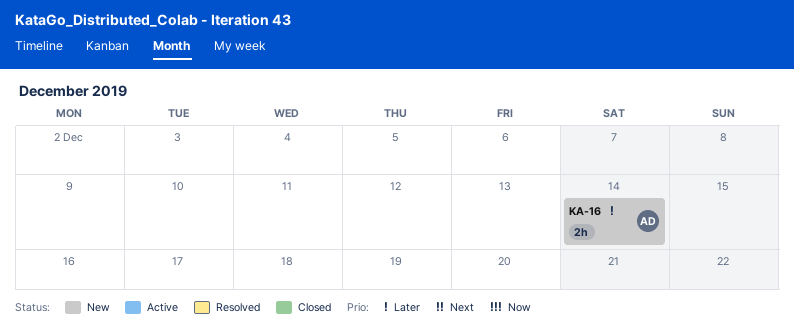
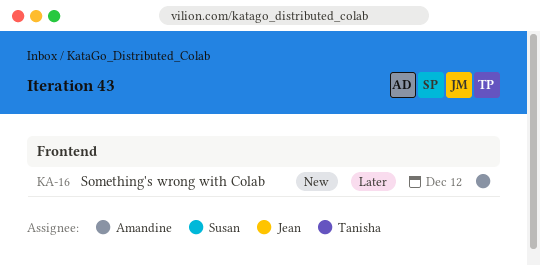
KA-16, due: Dec 14 -> Dec 12

